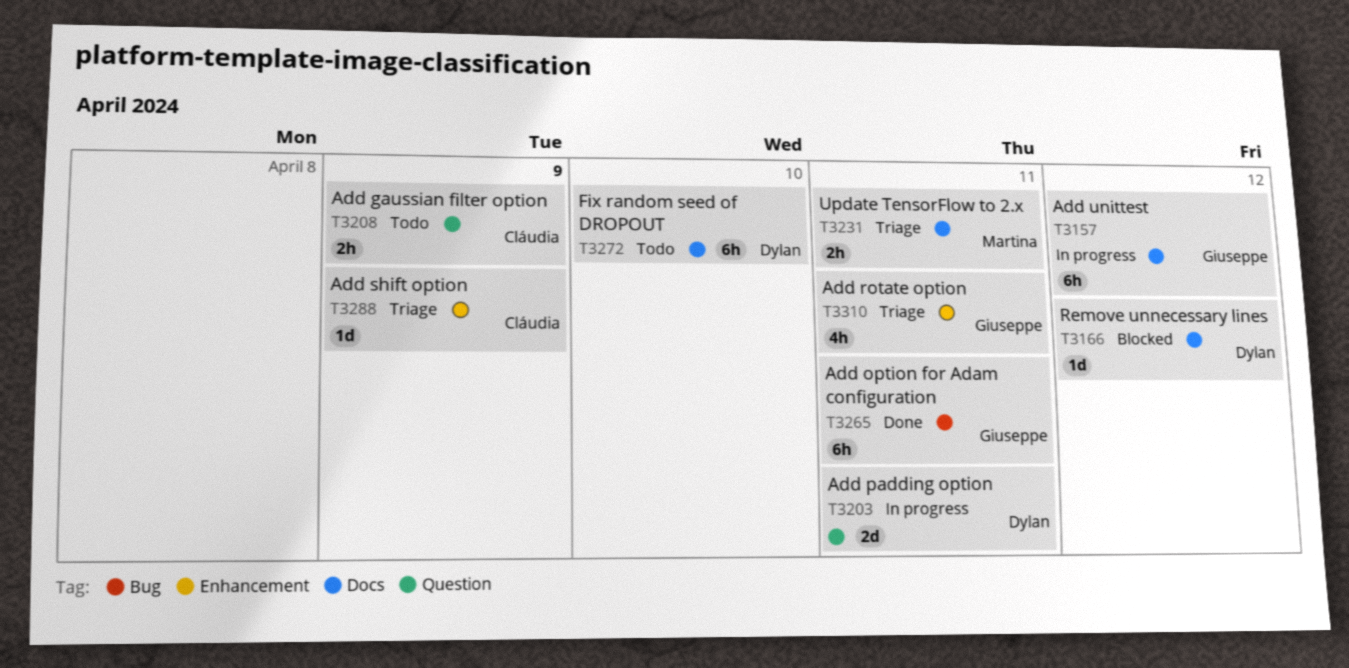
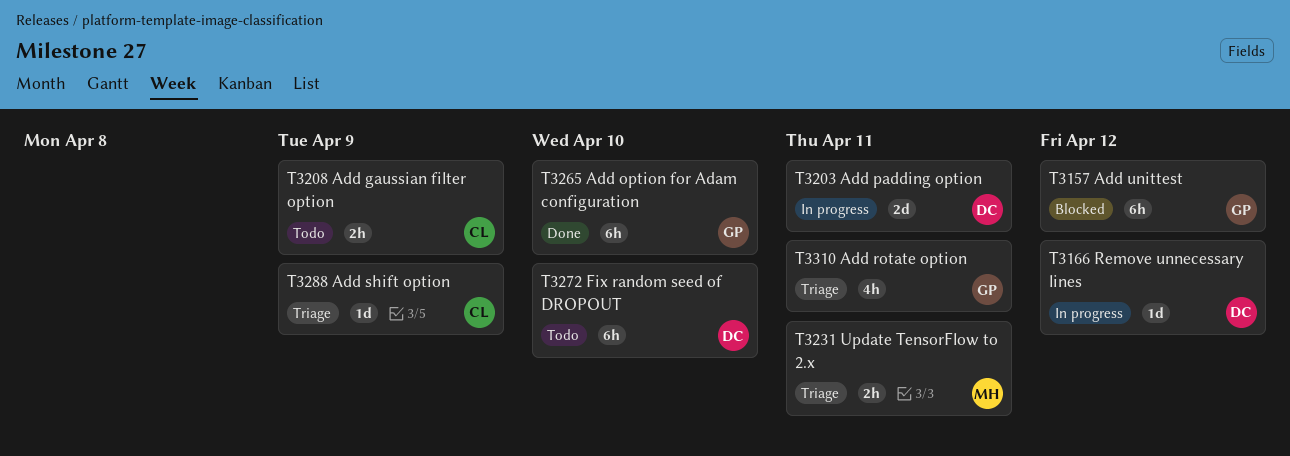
T3157, status: In progress -> Blocked
T3166, status: Blocked -> In progress
T3265, due: Apr 11 -> Apr 10

